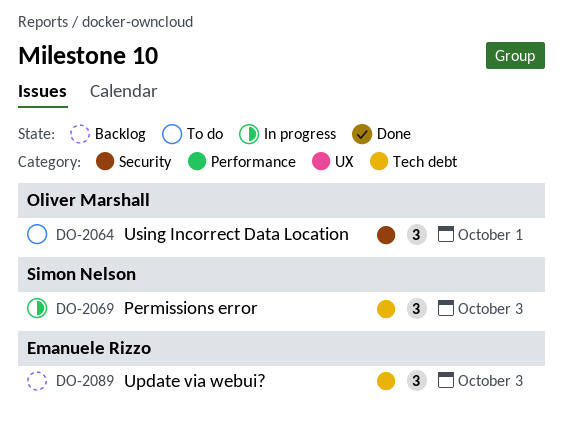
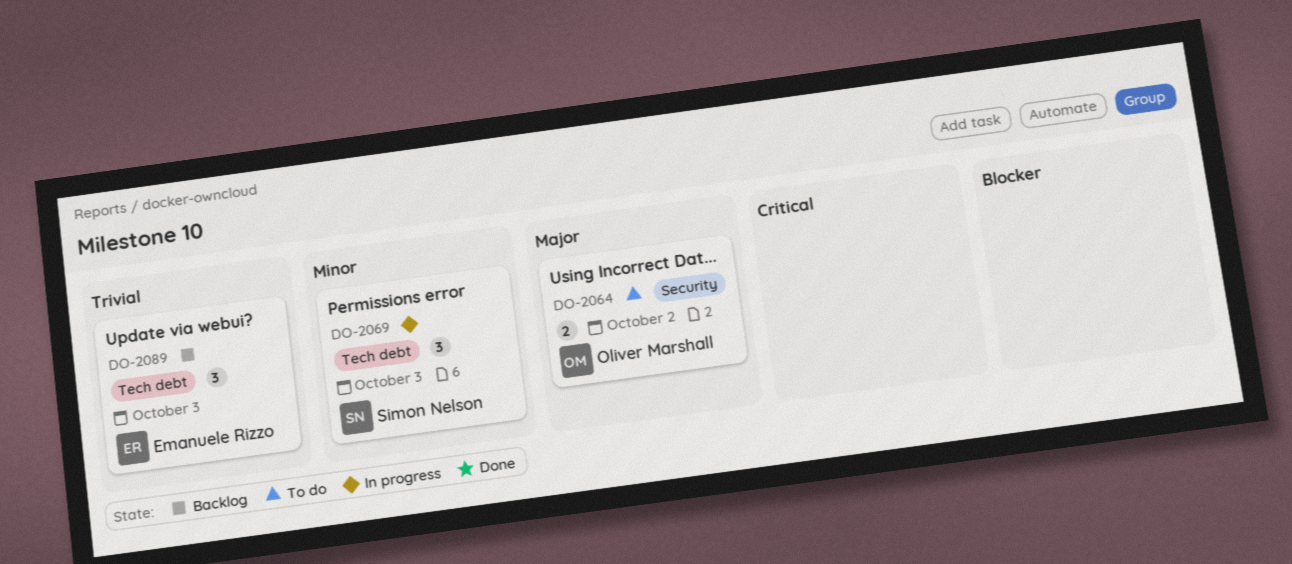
DO-2064, estimate: 3 -> 2
DO-2064, due: Oct 1 -> Oct 2

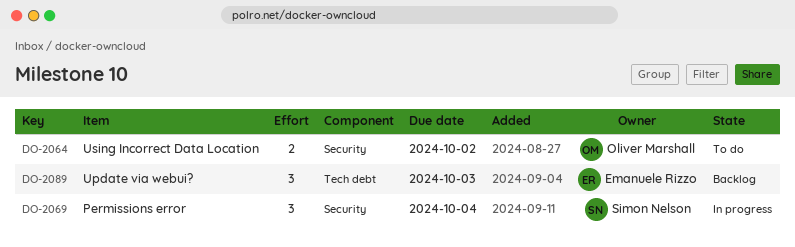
DO-2069, label: Tech debt -> Security
DO-2069, due: Oct 3 -> Oct 4

